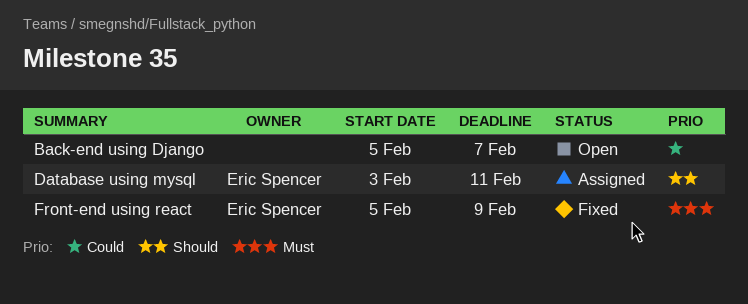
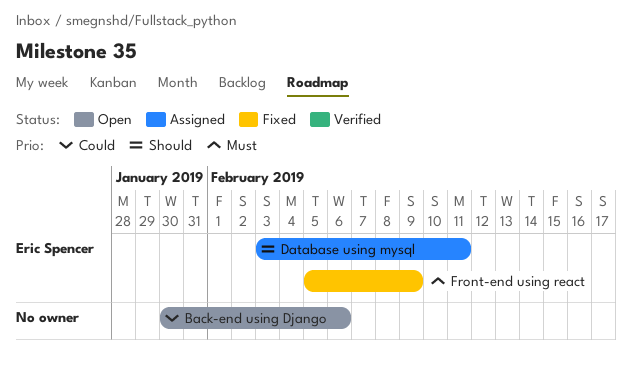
Back-end using Django, start: Feb 5 -> Jan 30
Back-end using Django, due: Feb 7 -> Feb 6

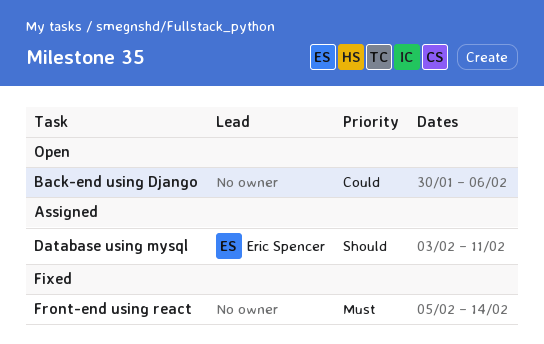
Front-end using react, owner: Eric Spencer -> none
Front-end using react, due: Feb 9 -> Feb 14

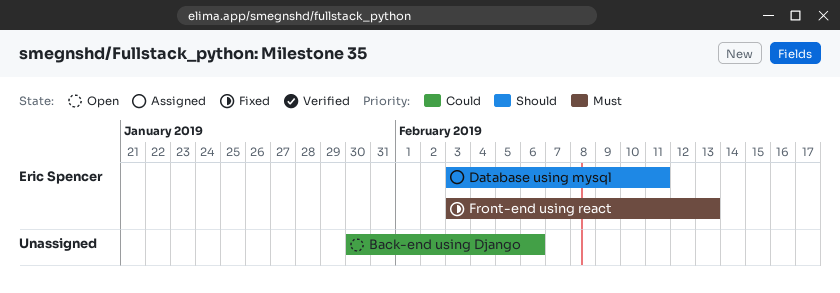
Front-end using react, owner: none -> Eric Spencer
Front-end using react, start: Feb 5 -> Feb 3
Front-end using react, due: Feb 14 -> Feb 13

